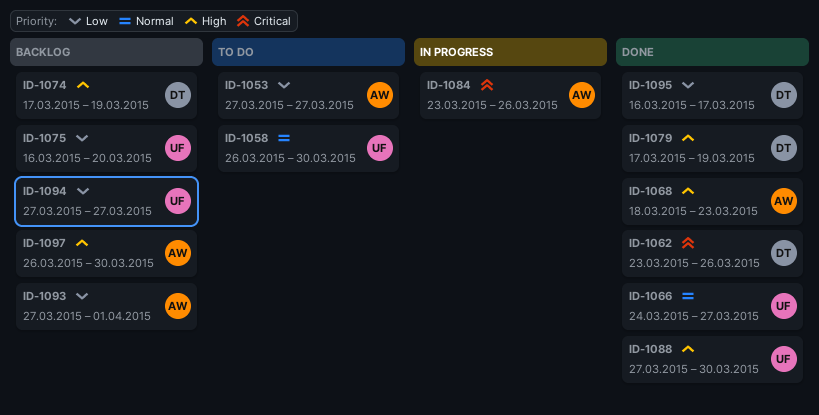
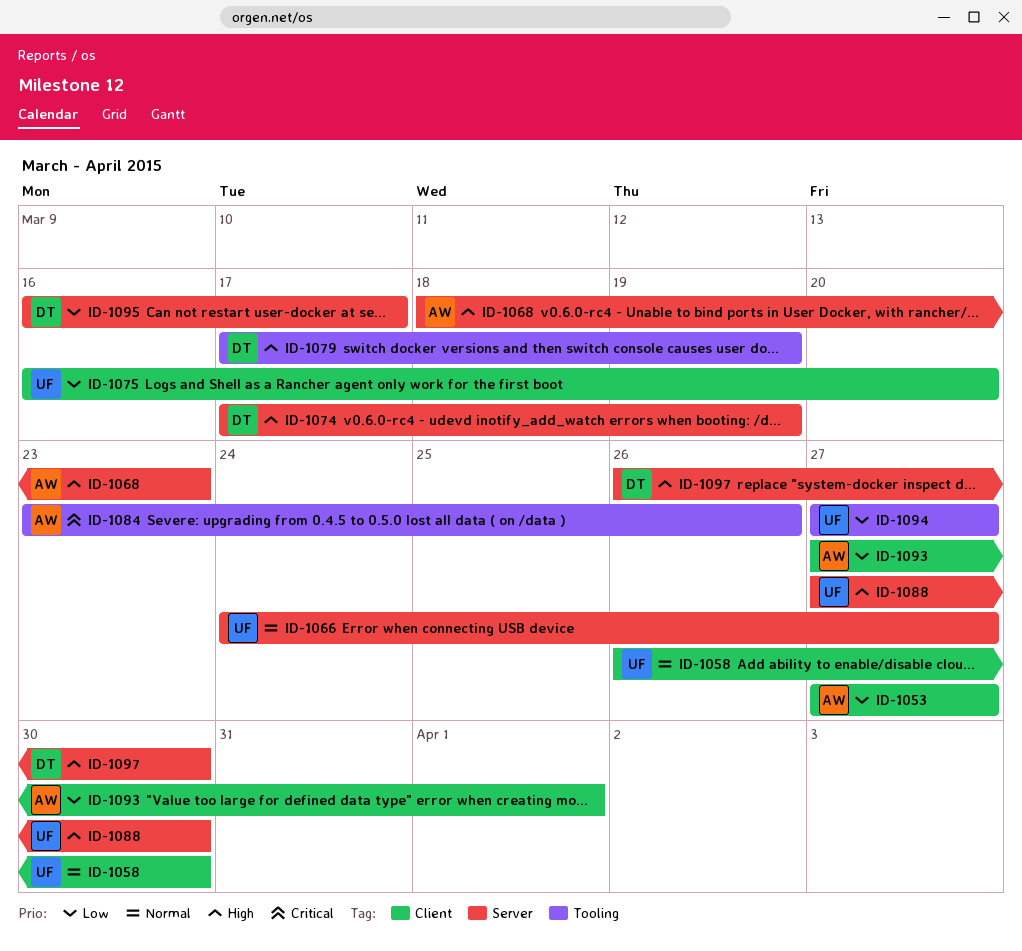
ID-1062: present -> none
ID-1097, owner: AW -> DT

